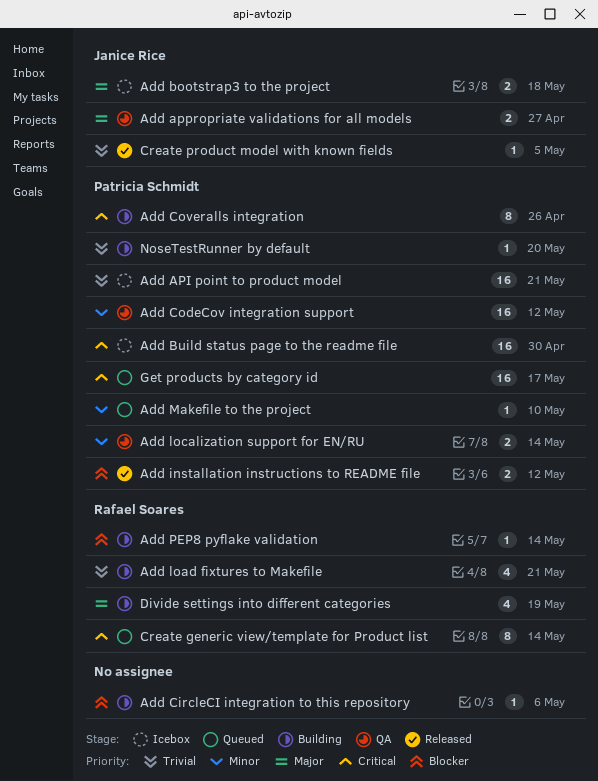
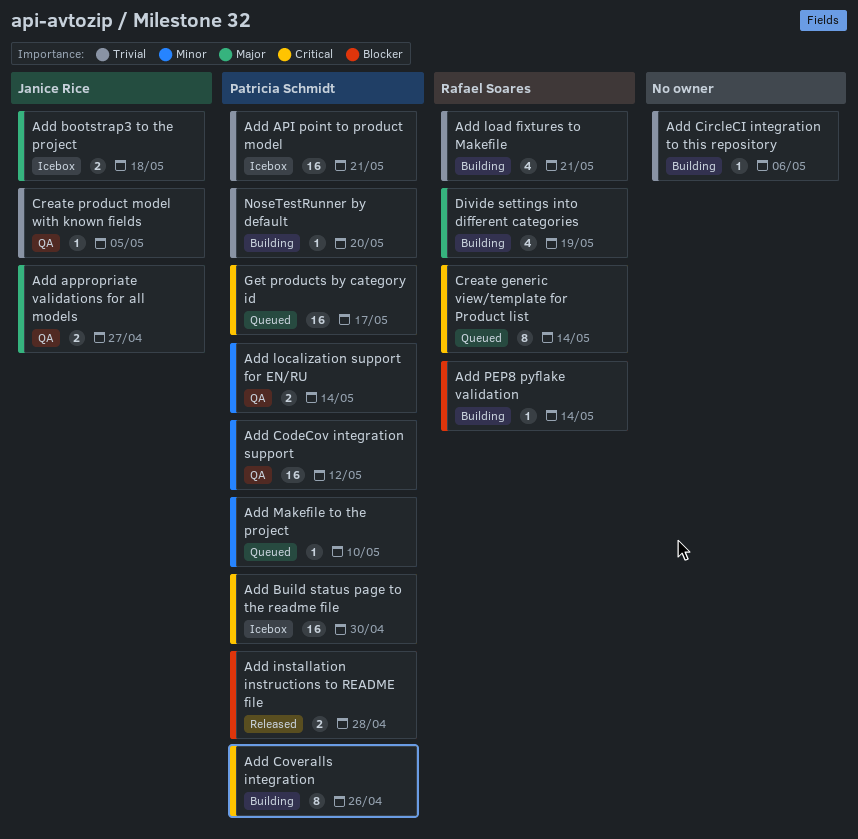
Add CircleCI integration to this repository, priority: Blocker -> Trivial
Add installation instructions to README file, due: May 12 -> Apr 28
Create product model with known fields, status: Released -> QA

